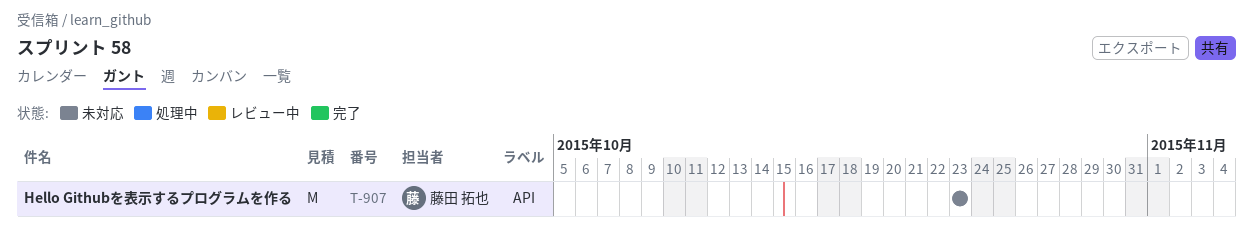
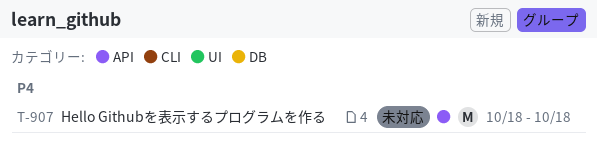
T-907, start: Oct 23 -> Oct 18
T-907, due: Oct 23 -> Oct 18

